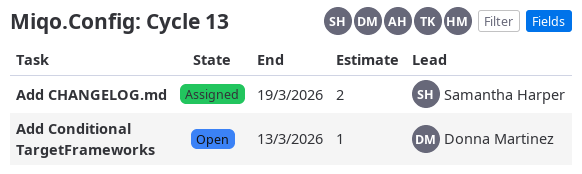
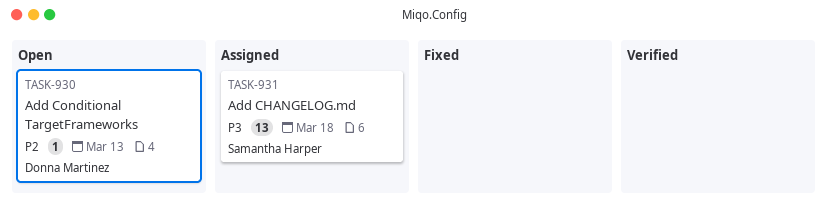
Add CHANGELOG.md, estimate: 2 -> 13
Add CHANGELOG.md, due: Mar 19 -> Mar 18

